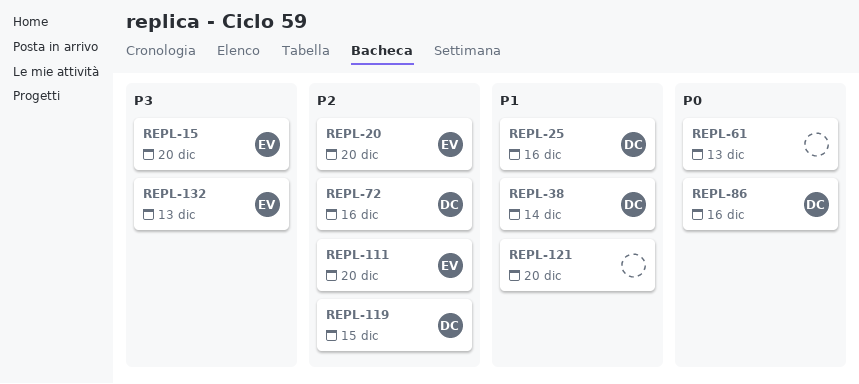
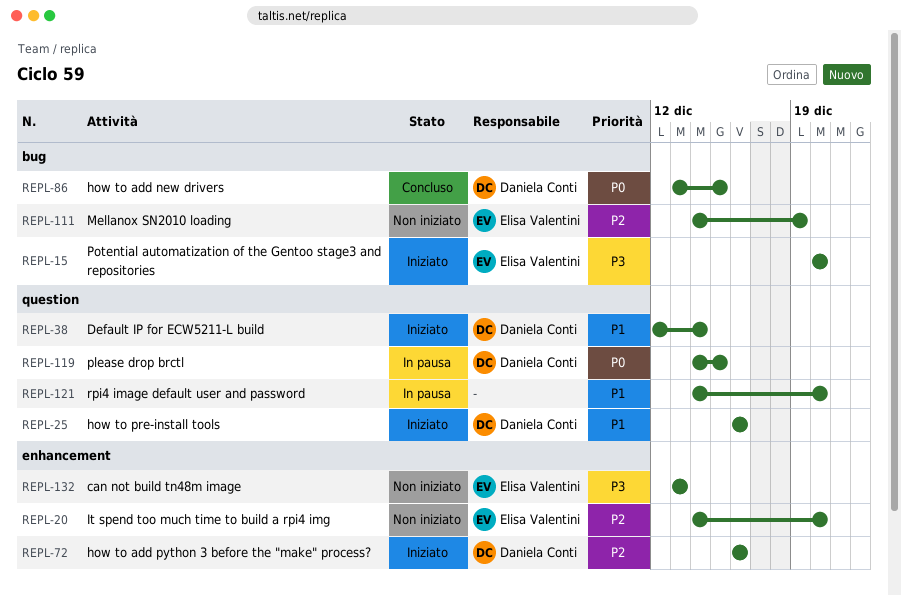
REPL-61: present -> none
REPL-86, due: Dec 16 -> Dec 15
REPL-111, due: Dec 20 -> Dec 19
REPL-119, priority: P2 -> P0

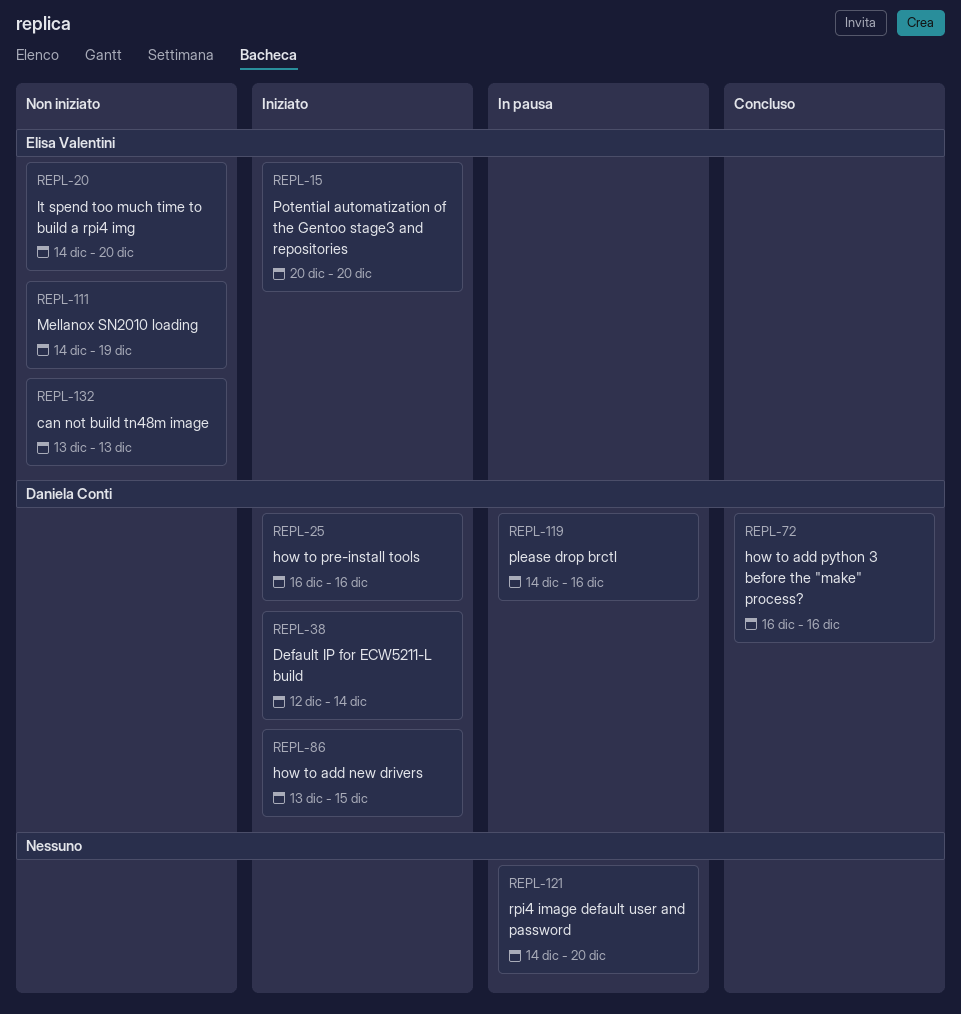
REPL-72, status: Iniziato -> Concluso
REPL-86, status: Concluso -> Iniziato
REPL-119, due: Dec 15 -> Dec 16

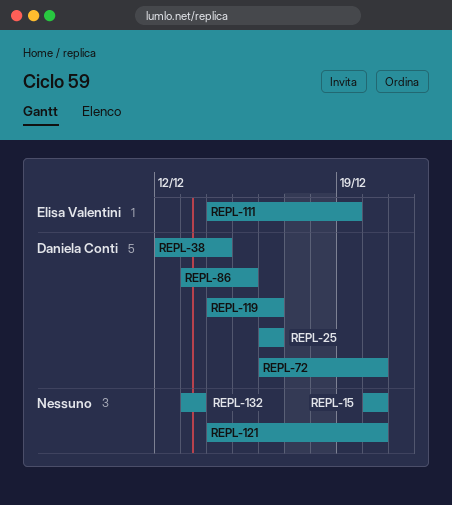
REPL-15, owner: Elisa Valentini -> none
REPL-20: present -> none
REPL-72, due: Dec 16 -> Dec 20
REPL-132, owner: Elisa Valentini -> none

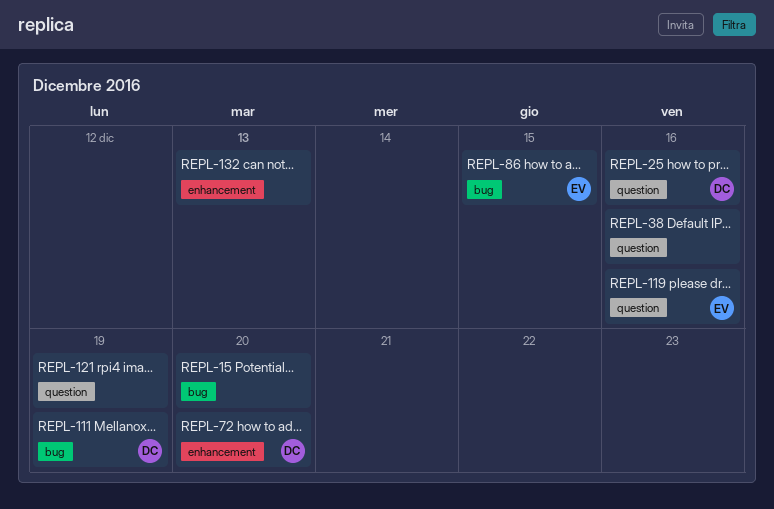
REPL-38, owner: Daniela Conti -> none
REPL-38, due: Dec 14 -> Dec 16
REPL-86, owner: Daniela Conti -> Elisa Valentini
REPL-111, owner: Elisa Valentini -> Daniela Conti
REPL-119, owner: Daniela Conti -> Elisa Valentini
REPL-121, due: Dec 20 -> Dec 19

